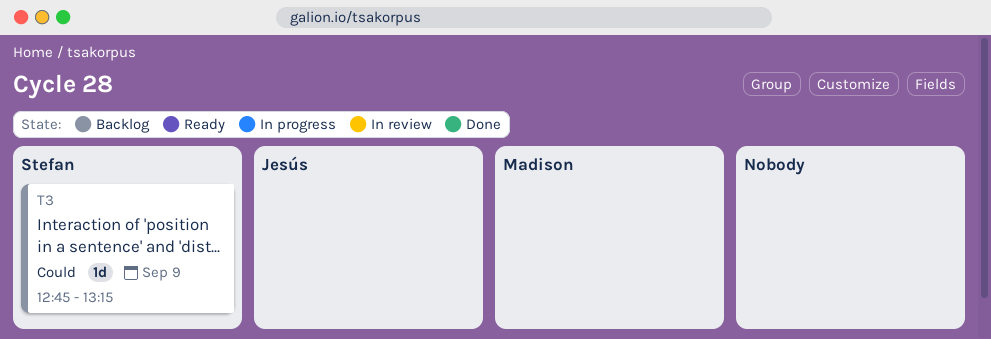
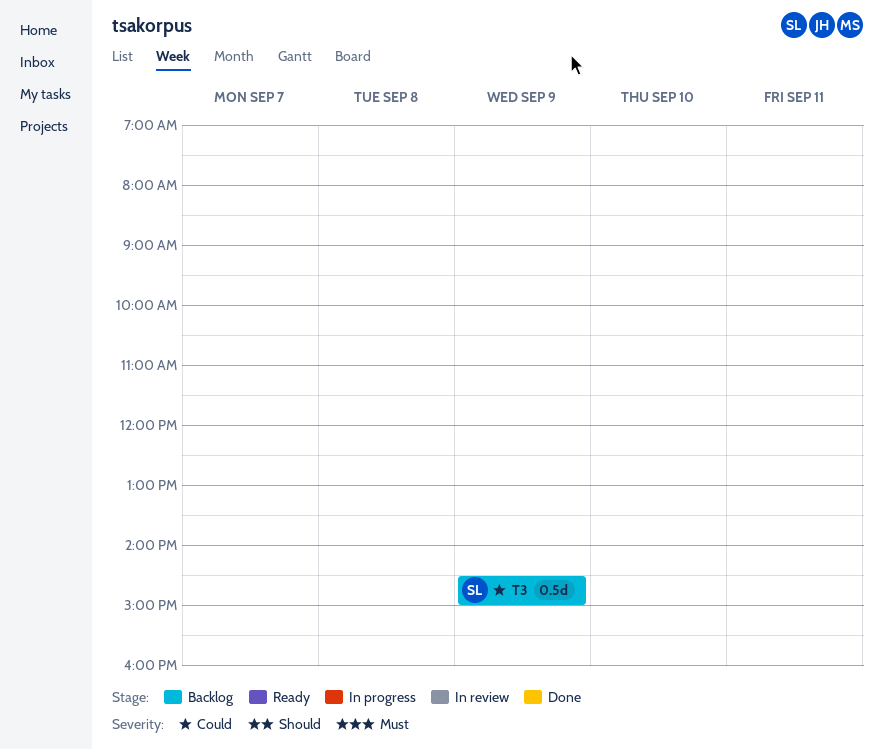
T3, estimate: 1d -> 0.5d
T3, begins: 12:45 -> 14:30
T3, ends: 13:15 -> 15:00

